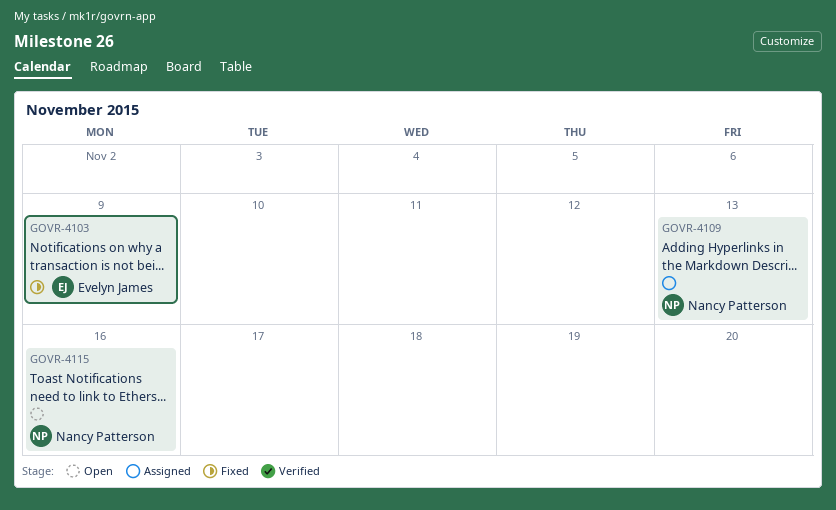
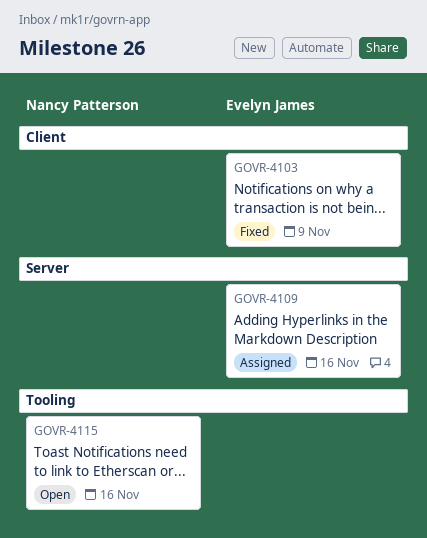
GOVR-4109, owner: Nancy Patterson -> Evelyn James
GOVR-4109, due: Nov 13 -> Nov 16

